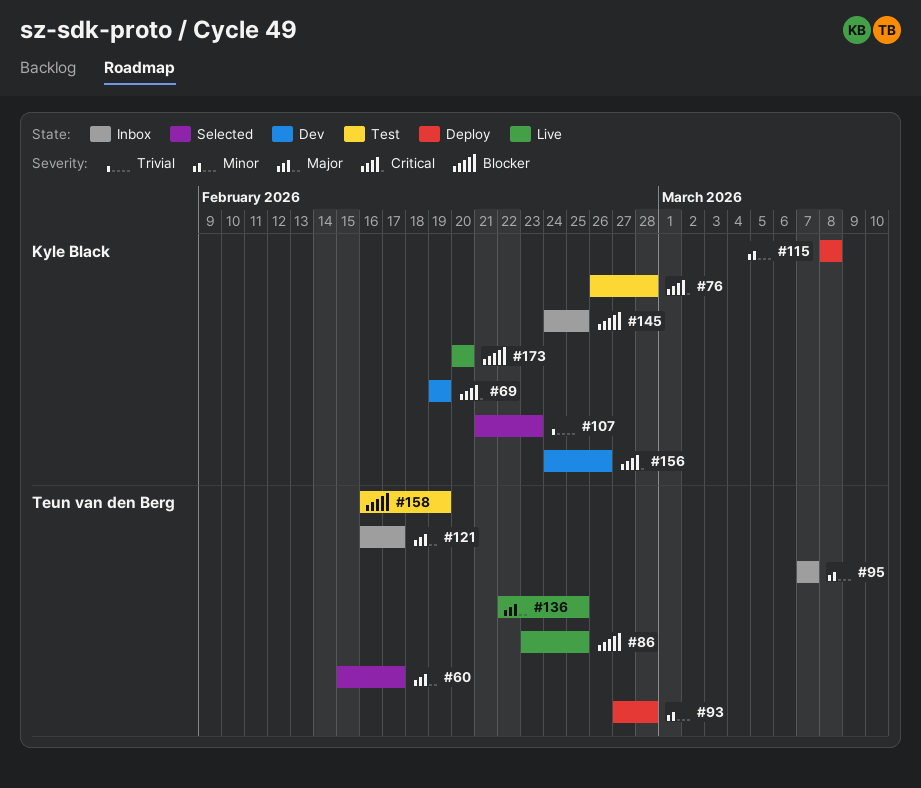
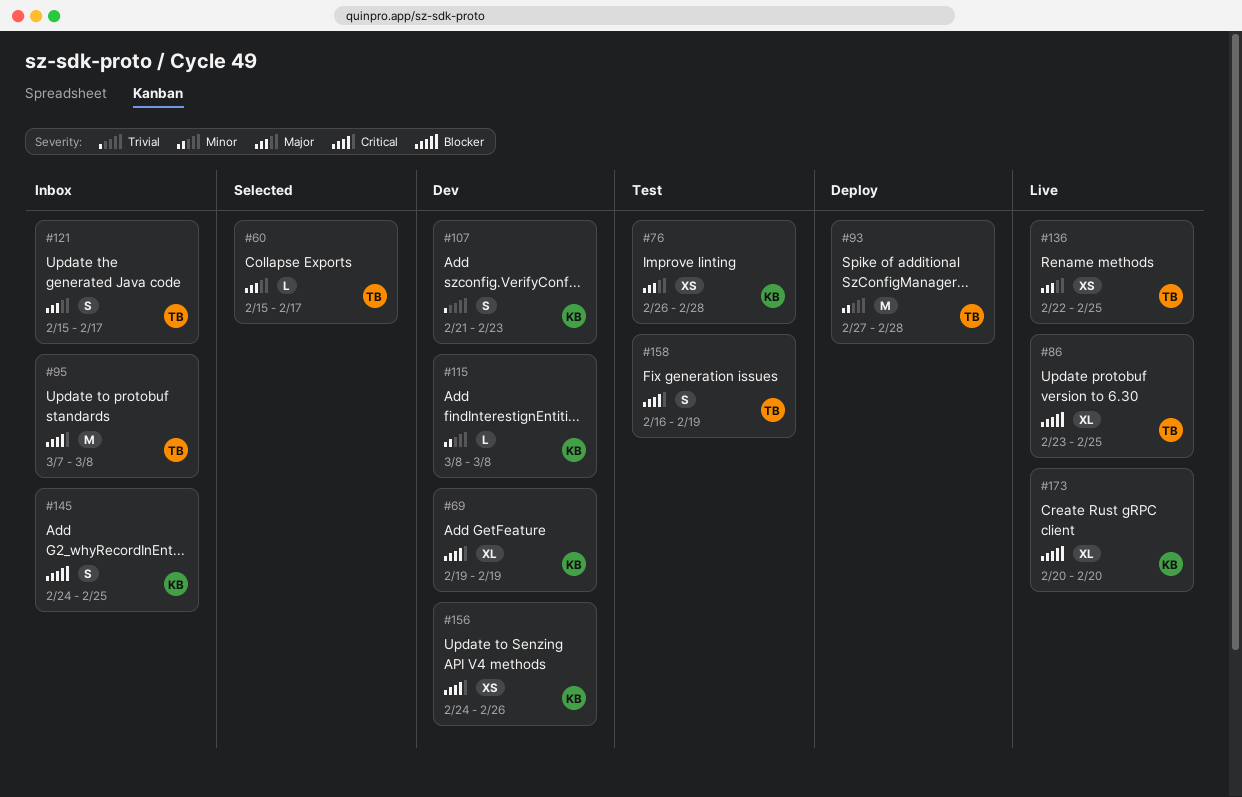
#76, priority: Critical -> Major
#95, priority: Minor -> Critical
#95, due: Mar 7 -> Mar 8
#107, status: Selected -> Dev
#115, status: Deploy -> Dev
#121, start: Feb 16 -> Feb 15
#158, priority: Blocker -> Critical

